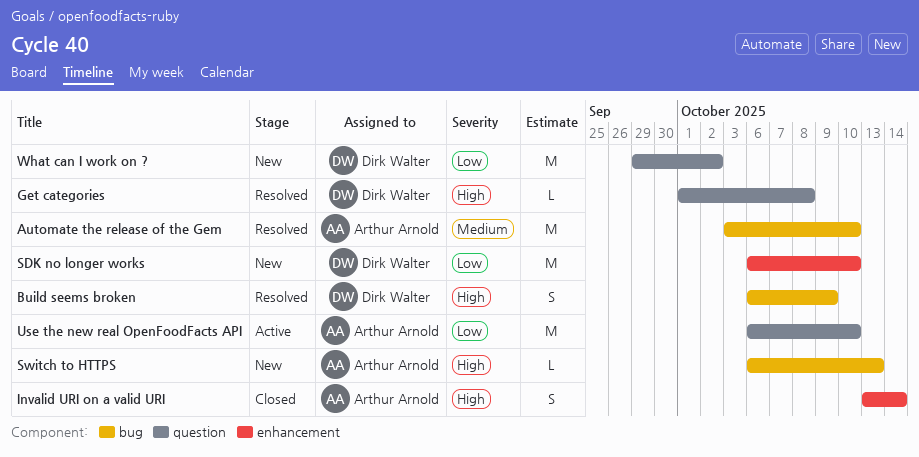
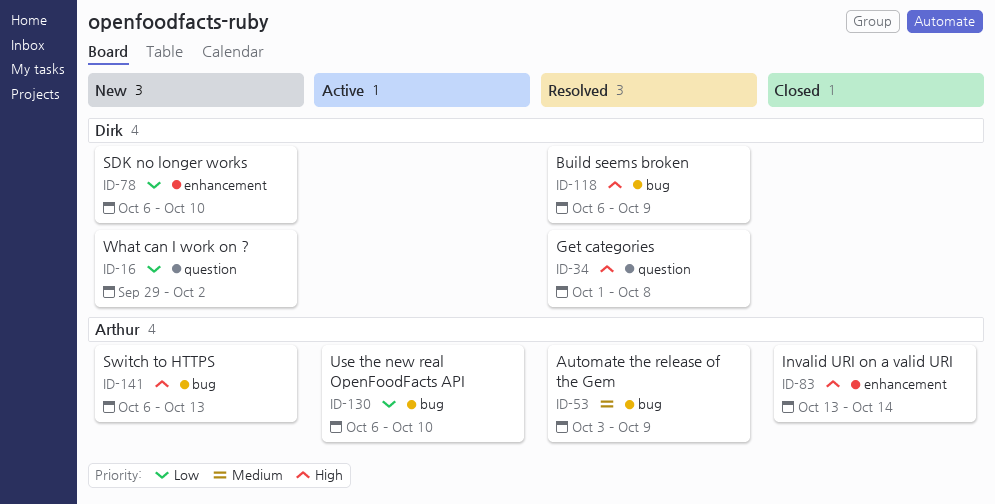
Automate the release of the Gem, due: Oct 10 -> Oct 9
Use the new real OpenFoodFacts API, label: question -> bug

